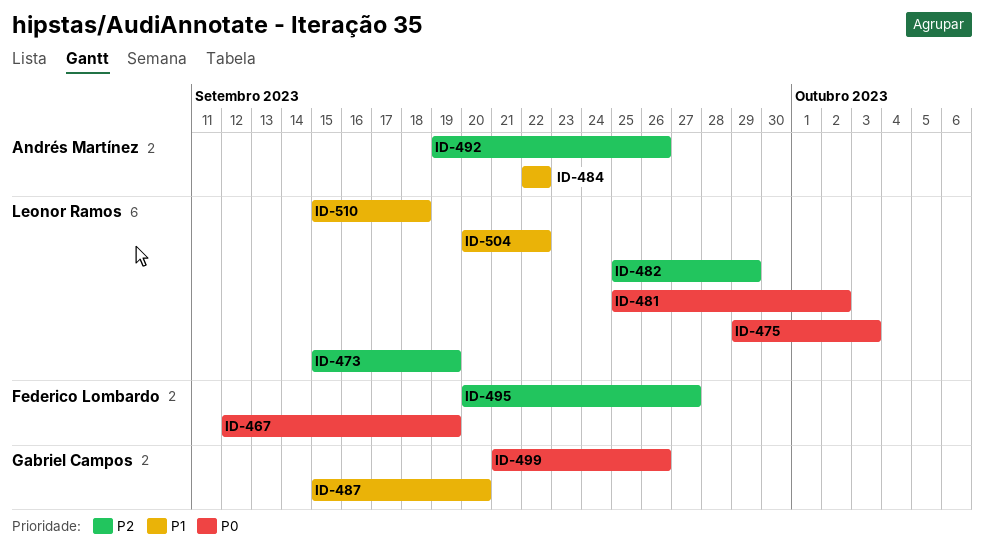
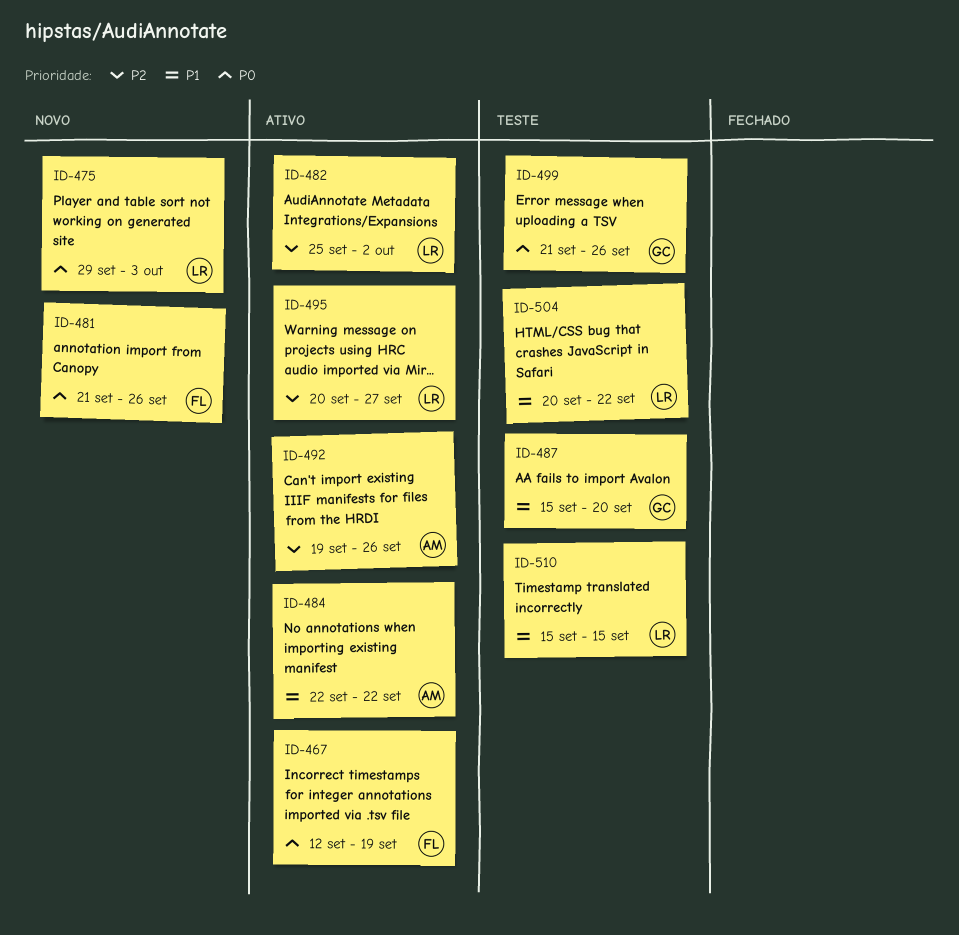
ID-473: present -> none
ID-481, owner: Leonor Ramos -> Federico Lombardo
ID-481, start: Sep 25 -> Sep 21
ID-481, due: Oct 2 -> Sep 26
ID-482, due: Sep 29 -> Oct 2
ID-495, owner: Federico Lombardo -> Leonor Ramos
ID-510, due: Sep 18 -> Sep 15

